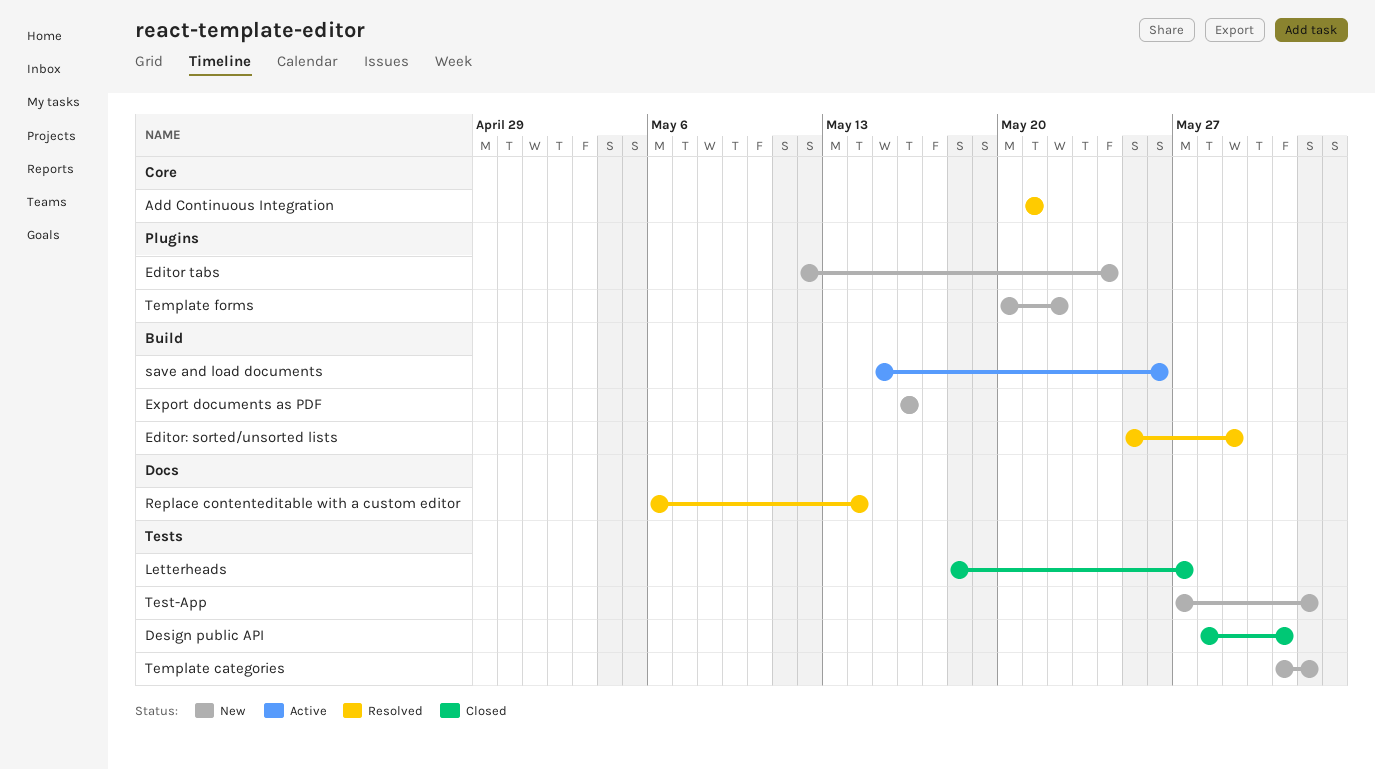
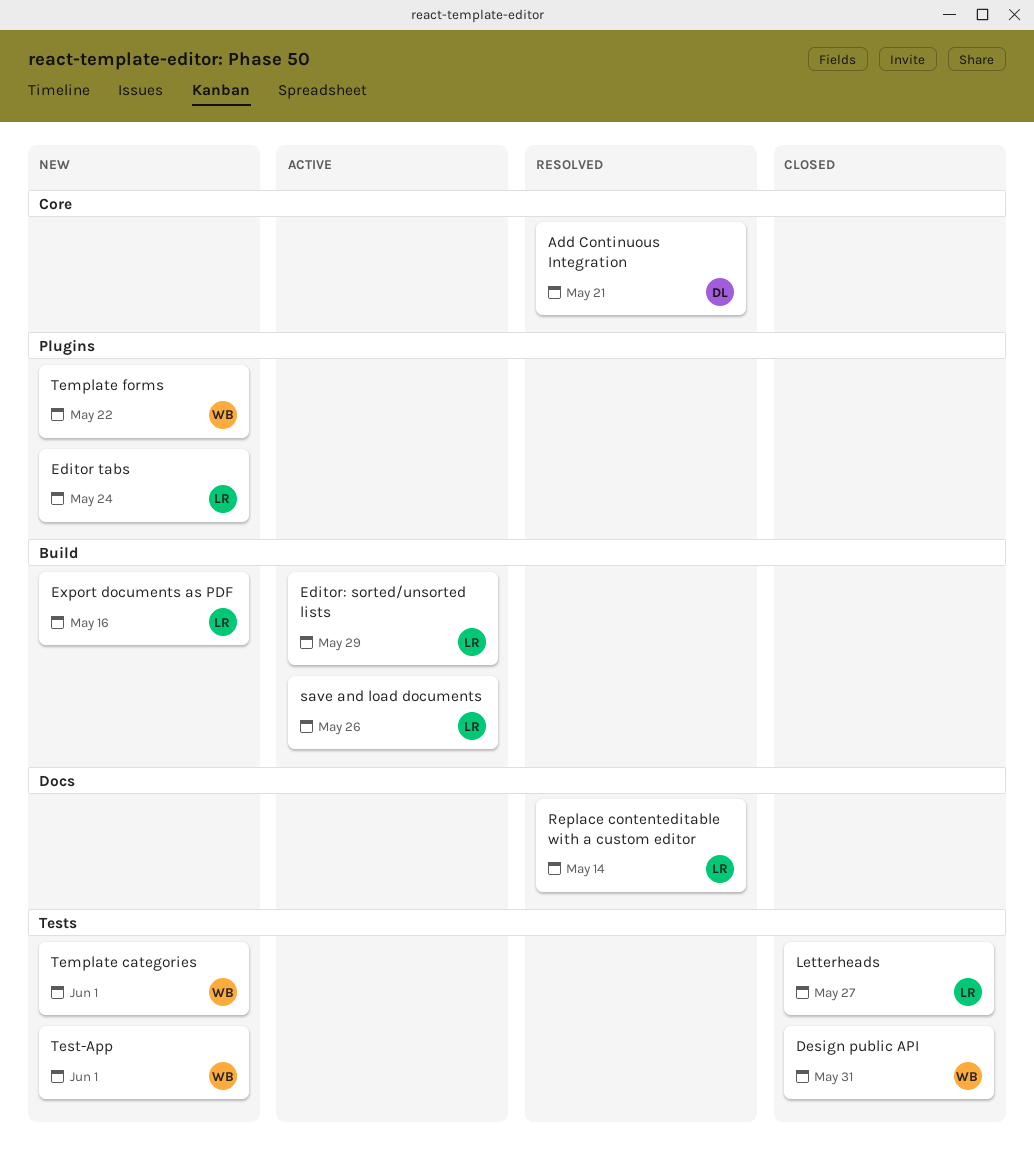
Editor: sorted/unsorted lists, status: Resolved -> Active

